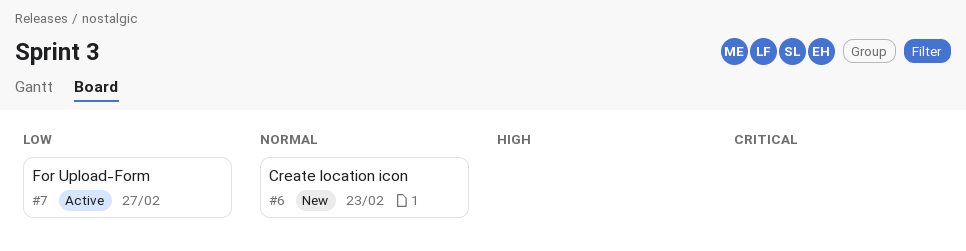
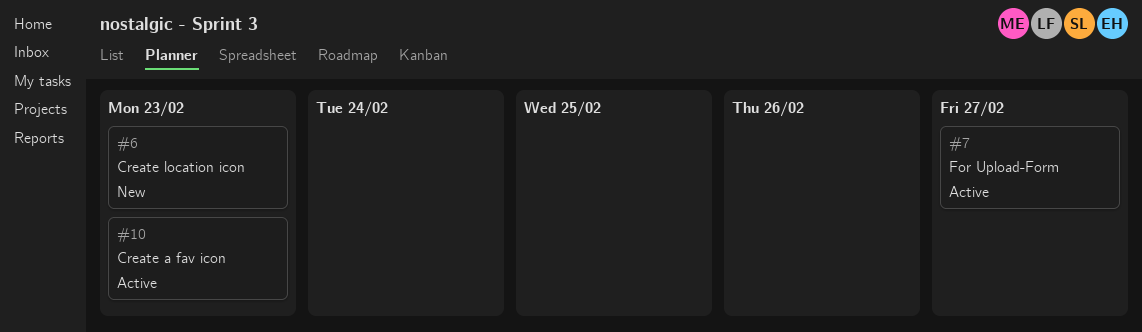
#10: none -> present

